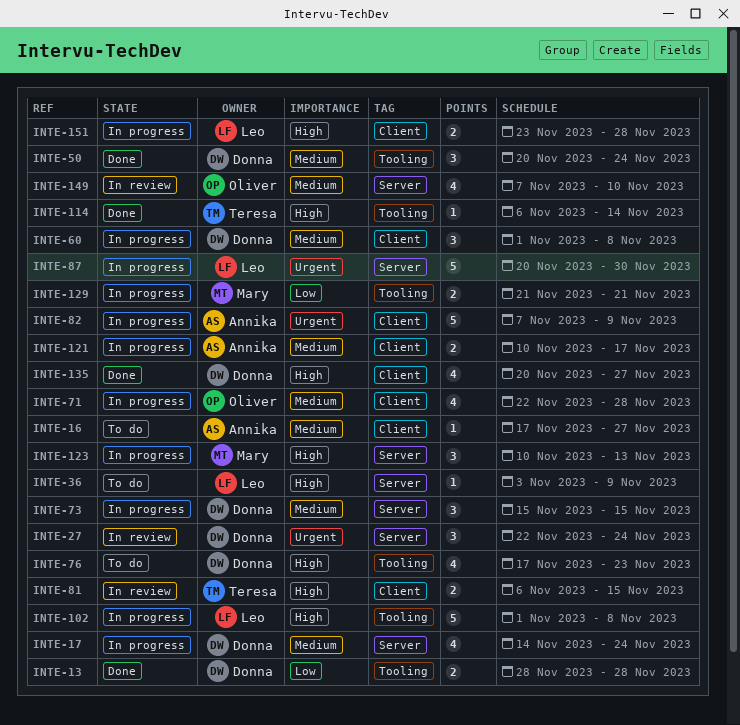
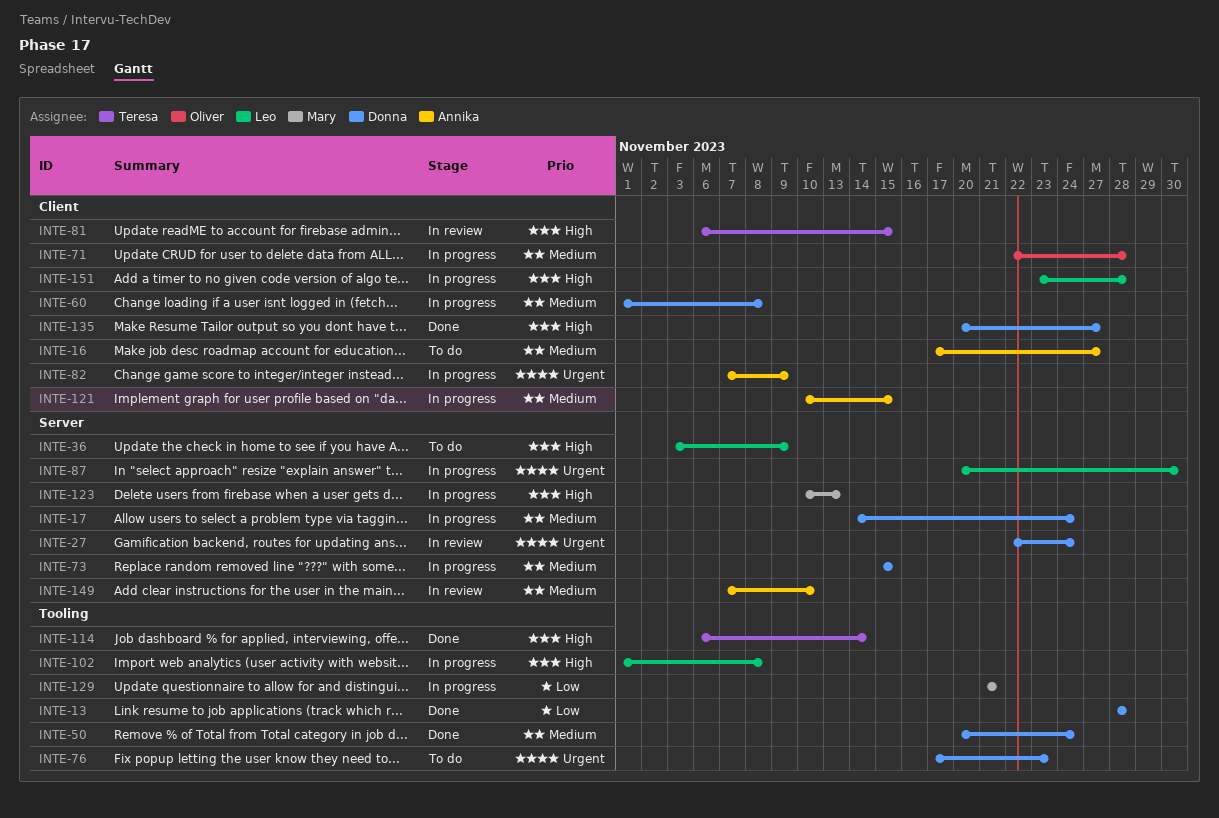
INTE-76, priority: High -> Urgent
INTE-121, due: Nov 17 -> Nov 15
INTE-149, owner: Oliver -> Annika

